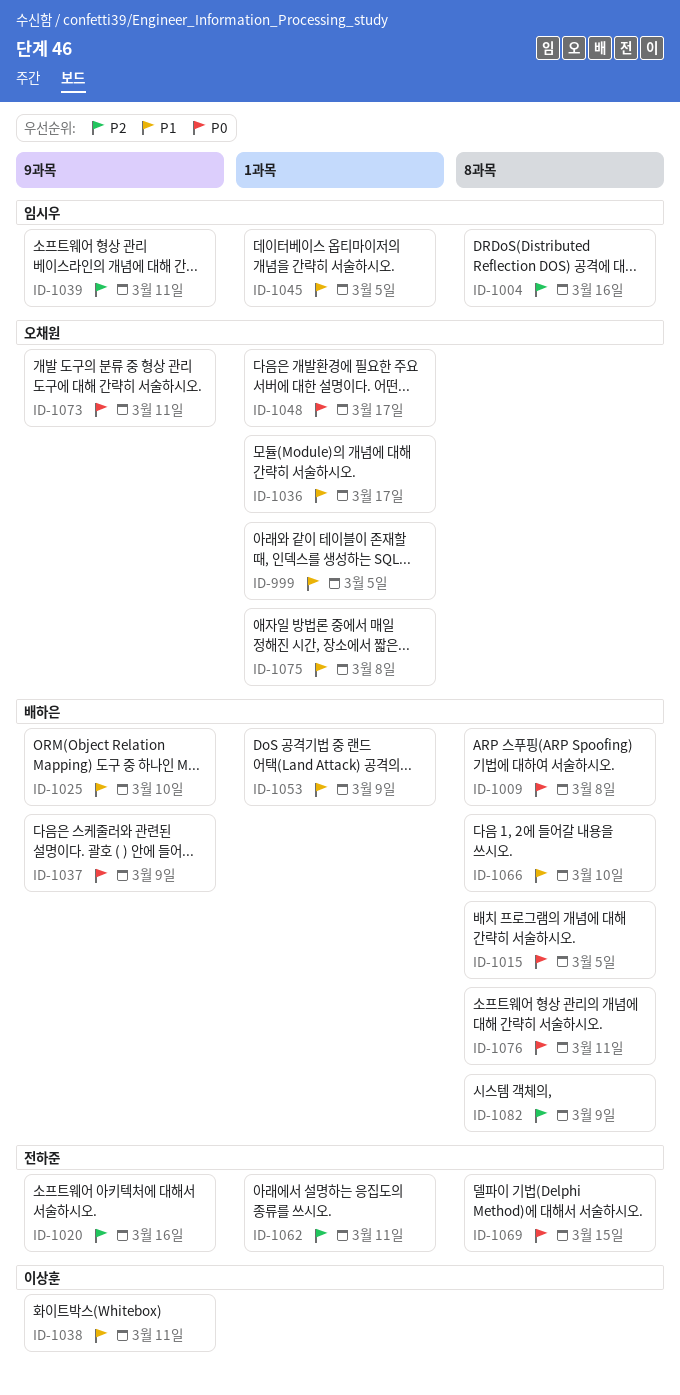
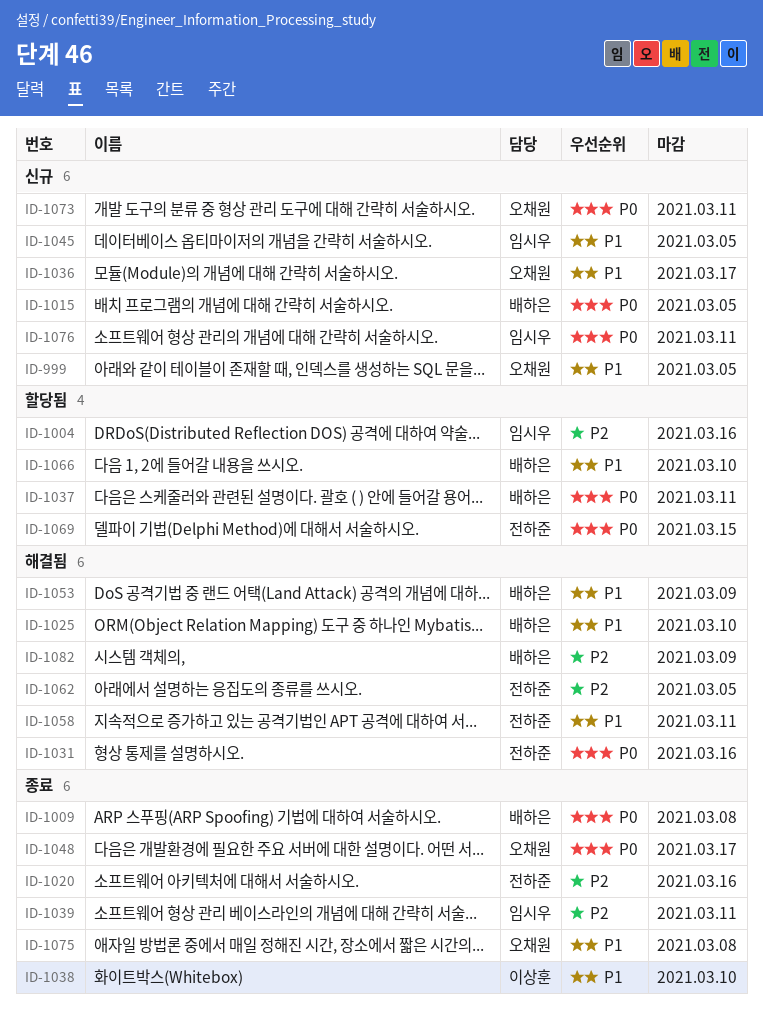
ID-1031: none -> present
ID-1037, due: Mar 9 -> Mar 11
ID-1038, due: Mar 11 -> Mar 10
ID-1058: none -> present
ID-1062, due: Mar 11 -> Mar 5
ID-1076, owner: 배하은 -> 임시우

